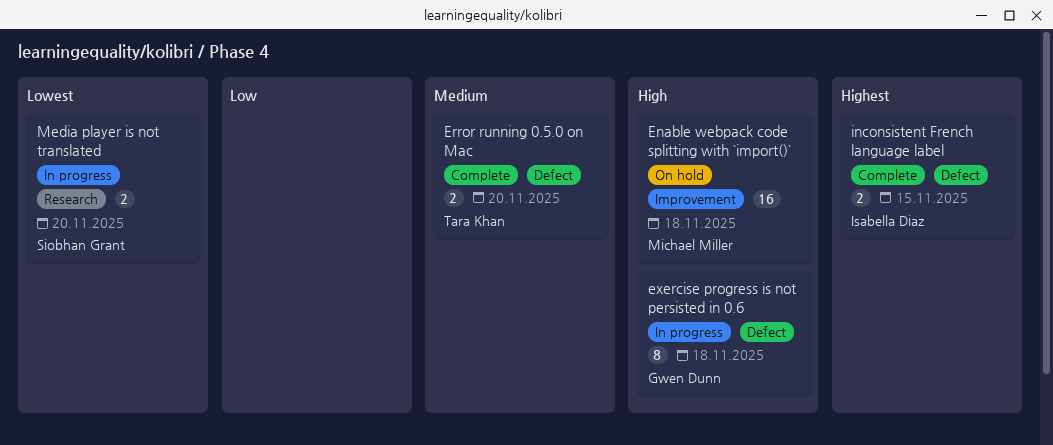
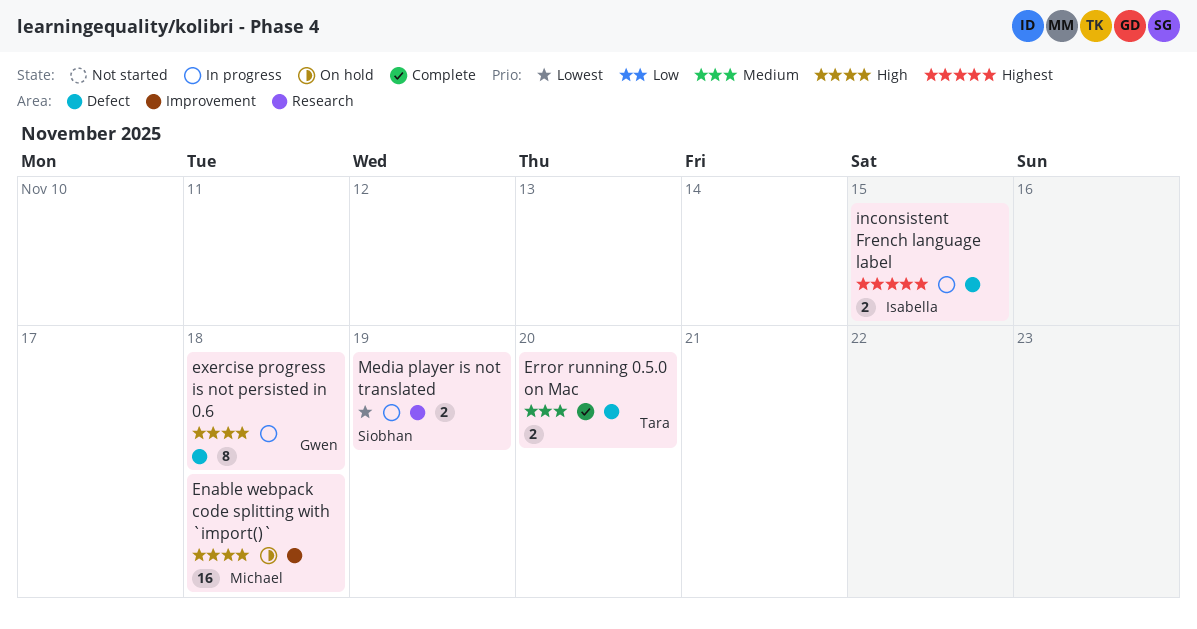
inconsistent French language label, status: Complete -> In progress
Media player is not translated, due: Nov 20 -> Nov 19

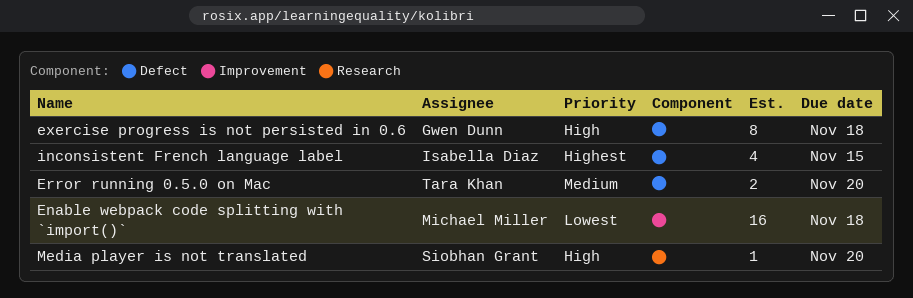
Enable webpack code splitting with `import()`, priority: High -> Lowest
inconsistent French language label, estimate: 2 -> 4
Media player is not translated, priority: Lowest -> High
Media player is not translated, estimate: 2 -> 1
Media player is not translated, due: Nov 19 -> Nov 20

